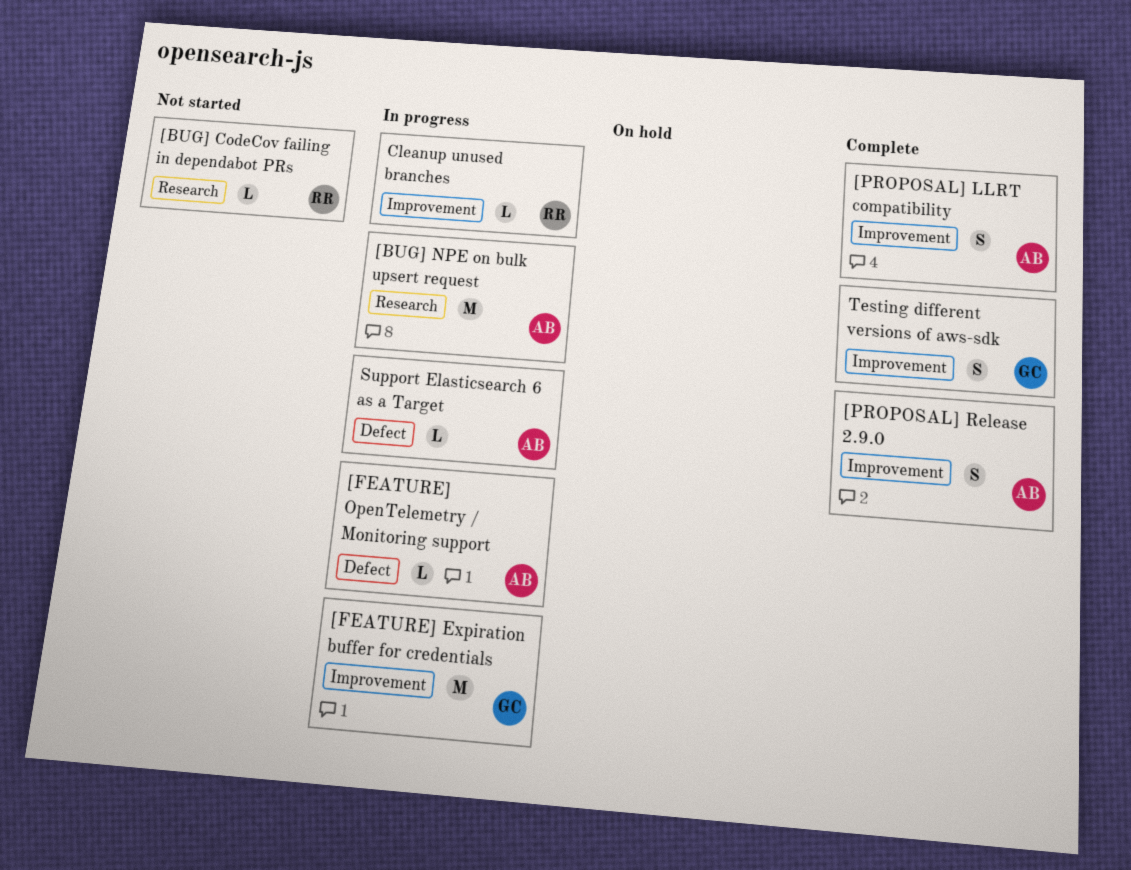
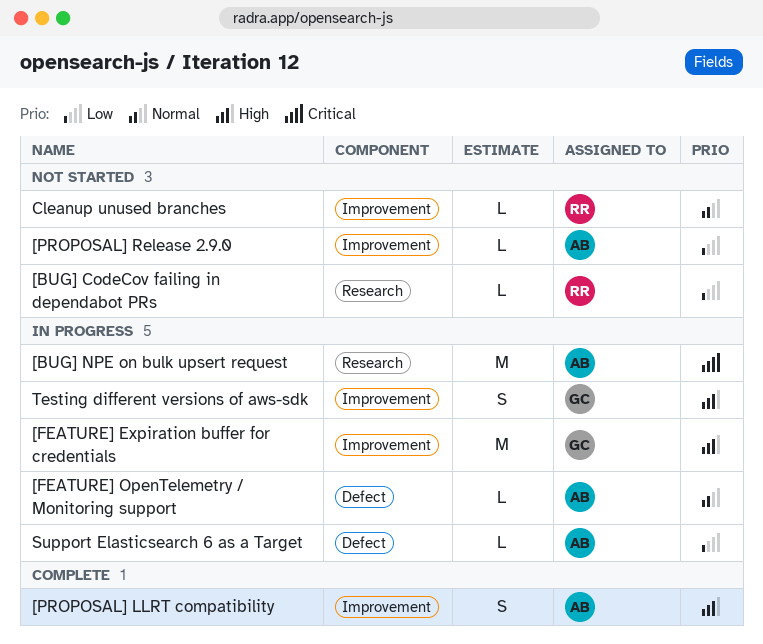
[PROPOSAL] Release 2.9.0, status: Complete -> Not started
[PROPOSAL] Release 2.9.0, estimate: S -> L
Cleanup unused branches, status: In progress -> Not started
Testing different versions of aws-sdk, status: Complete -> In progress

